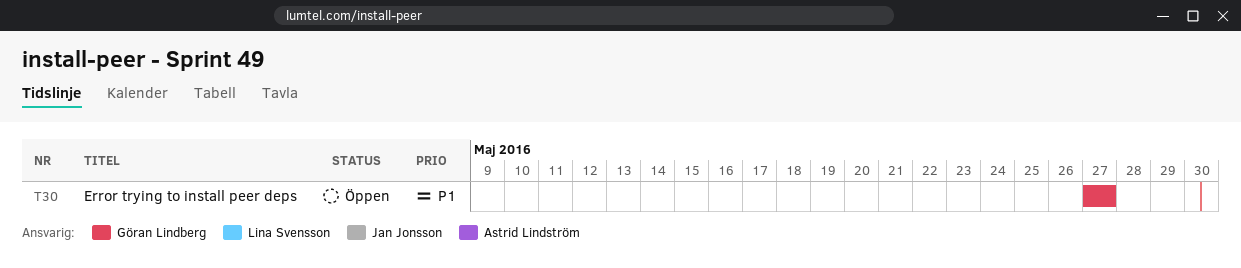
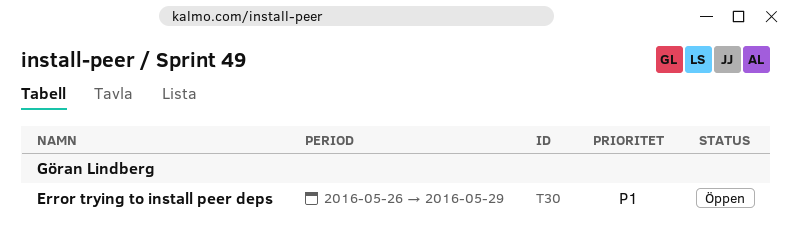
T30, start: May 27 -> May 26
T30, due: May 27 -> May 29

